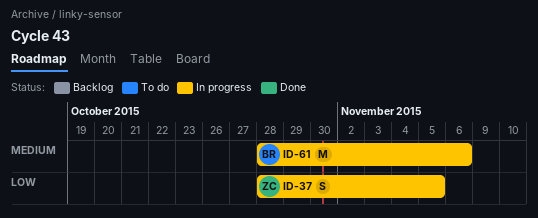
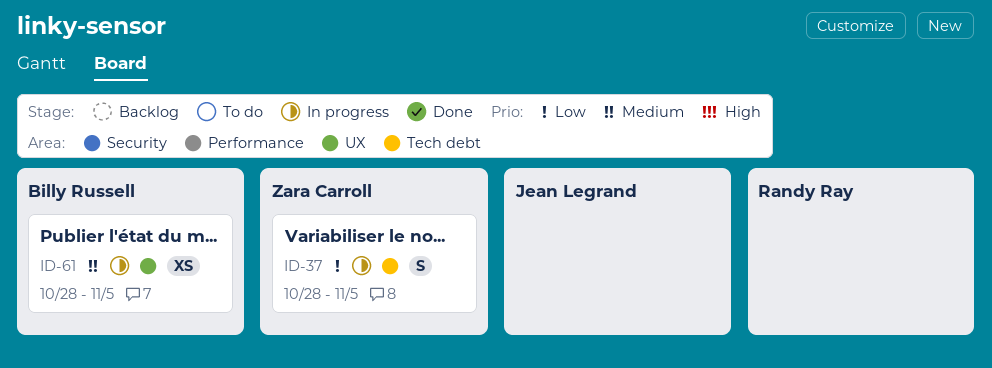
ID-61, estimate: M -> XS
ID-61, due: Nov 6 -> Nov 5

